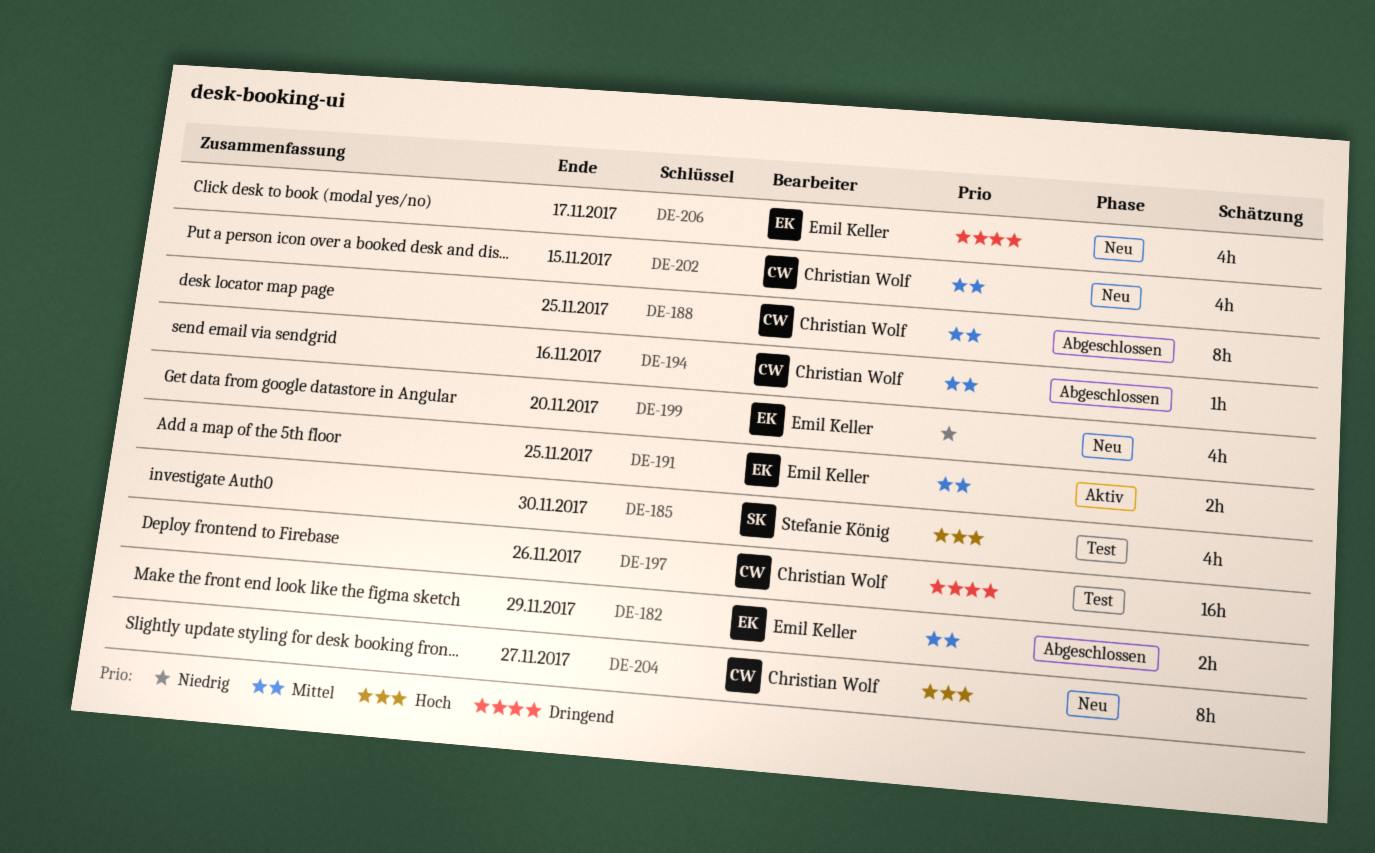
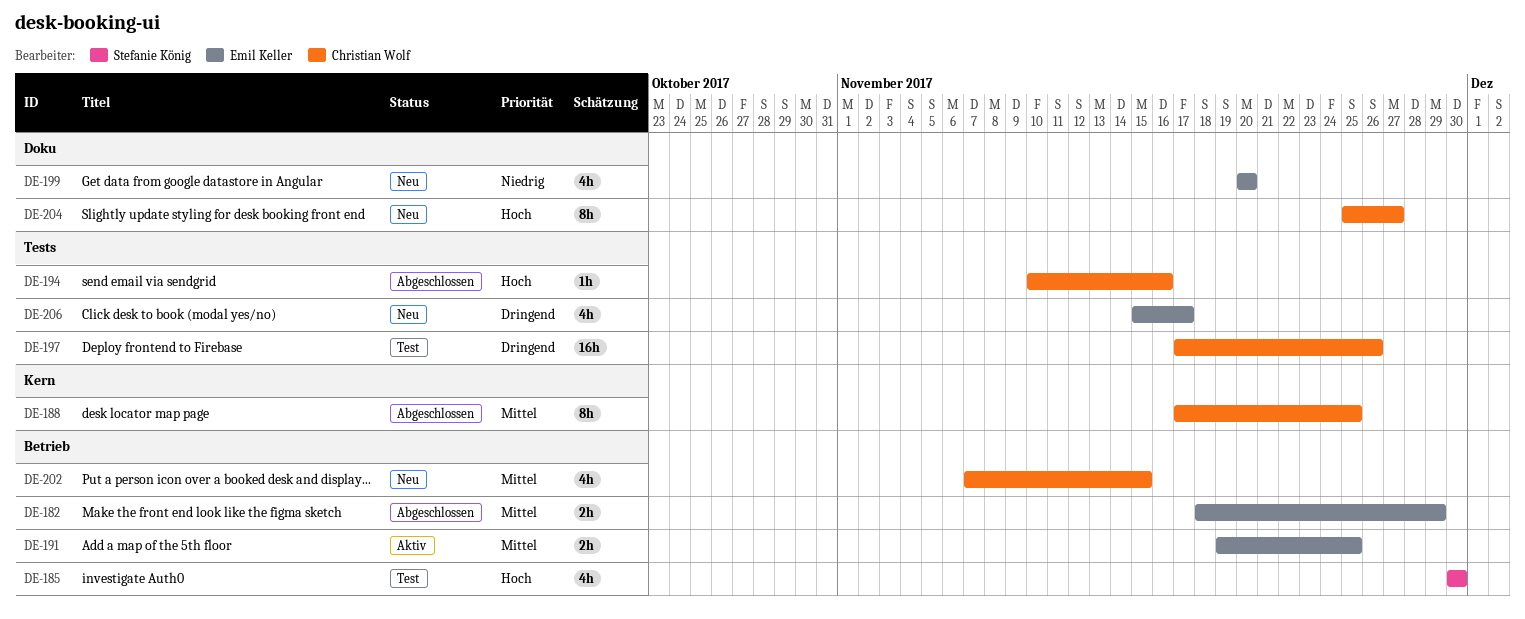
DE-194, priority: Mittel -> Hoch

